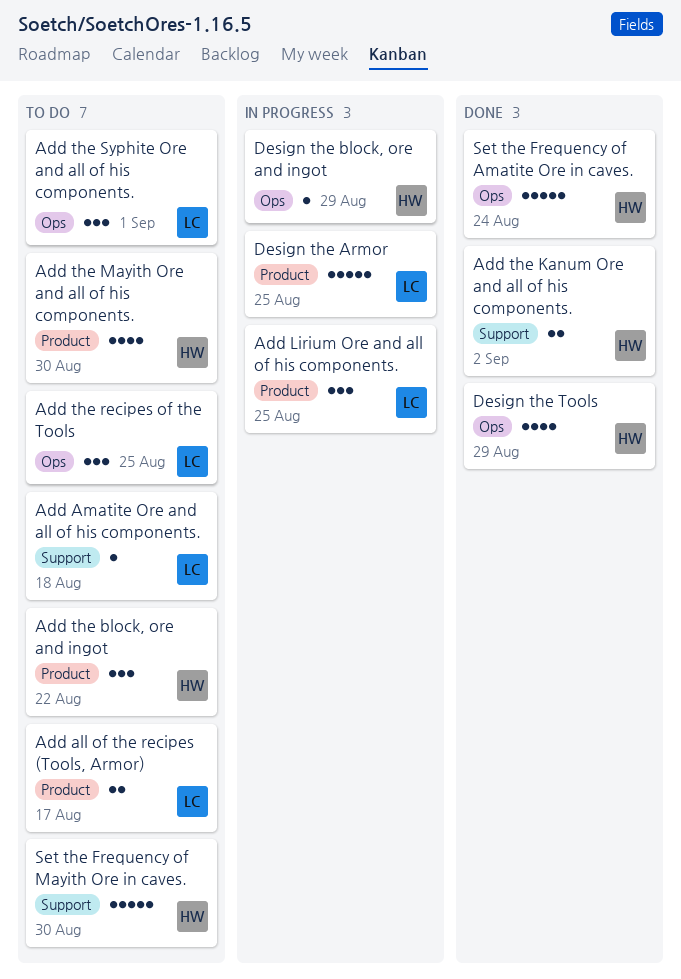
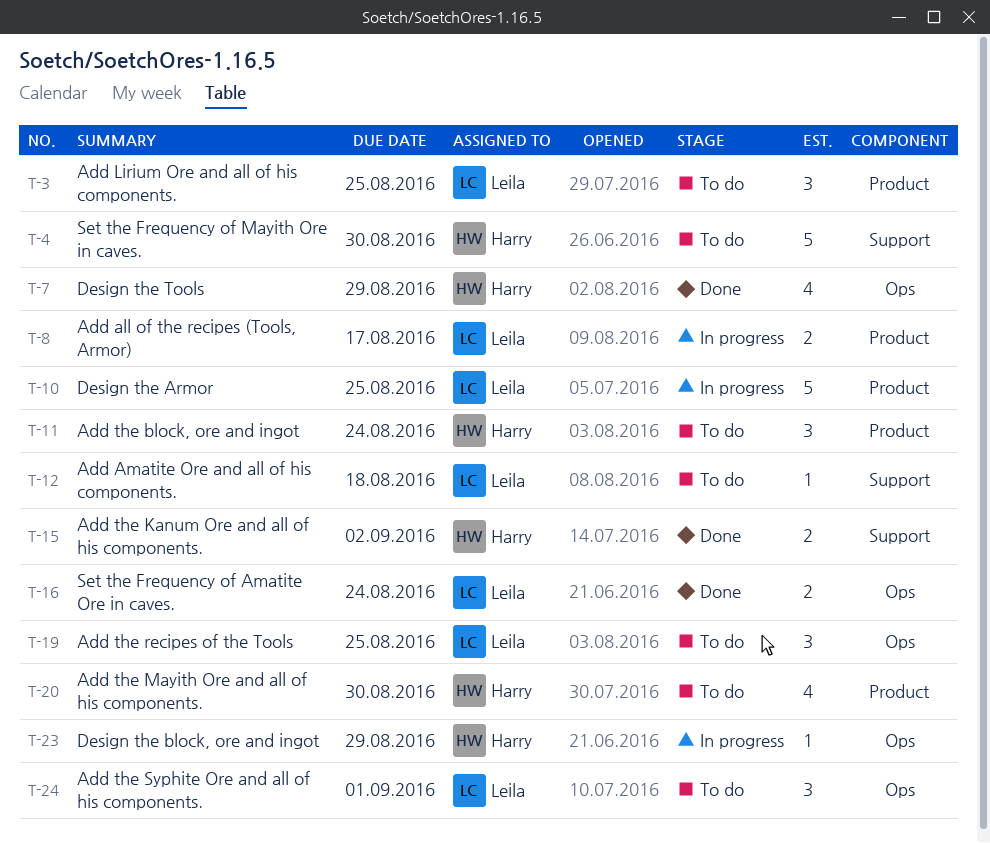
Add all of the recipes (Tools, Armor), status: To do -> In progress
Add Lirium Ore and all of his components., status: In progress -> To do
Add the block, ore and ingot, due: Aug 22 -> Aug 24
Set the Frequency of Amatite Ore in caves., owner: Harry -> Leila
Set the Frequency of Amatite Ore in caves., estimate: 5 -> 2

